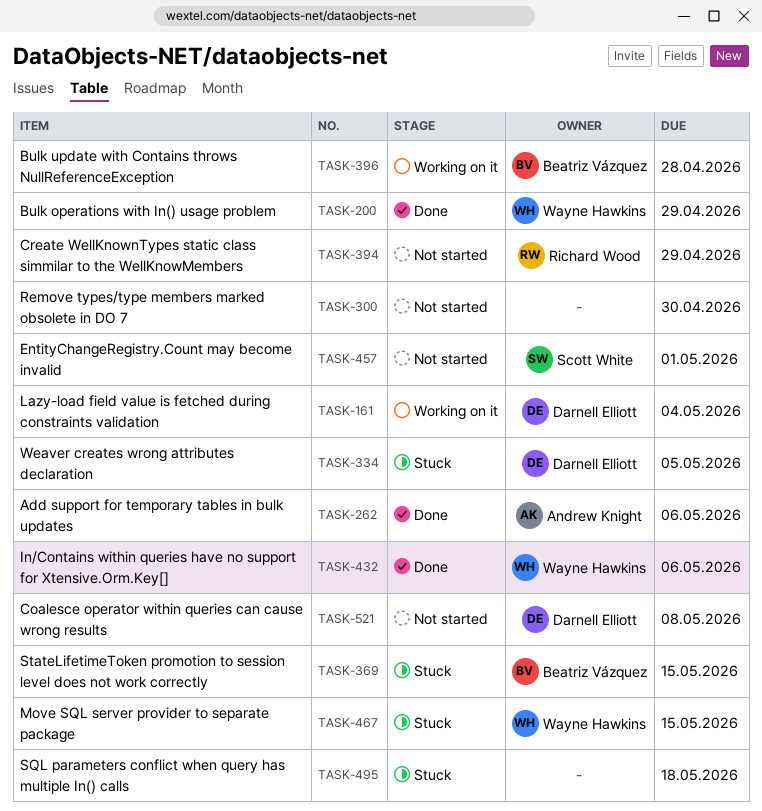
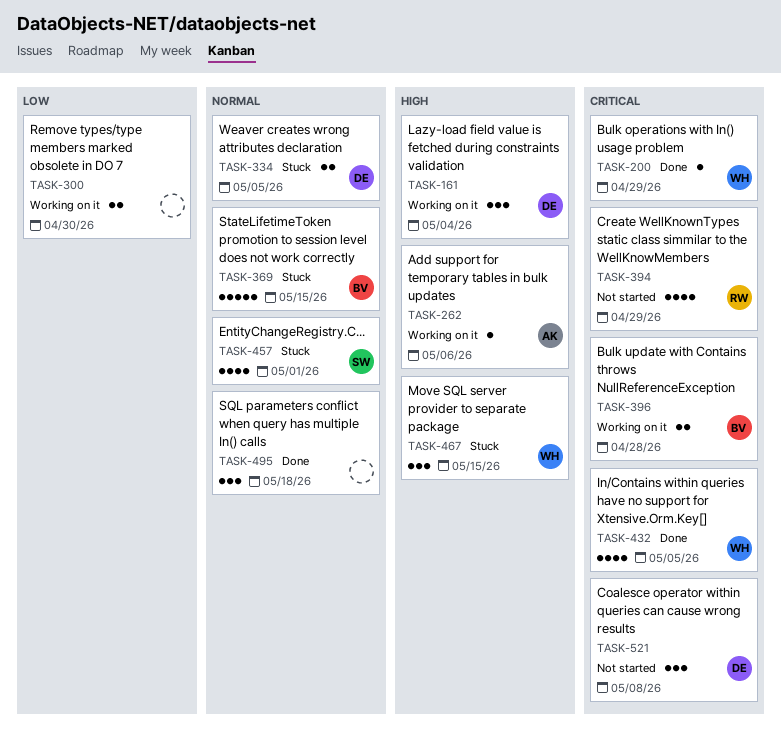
TASK-262, status: Done -> Working on it
TASK-300, status: Not started -> Working on it
TASK-432, due: May 6 -> May 5
TASK-457, status: Not started -> Stuck
TASK-495, status: Stuck -> Done

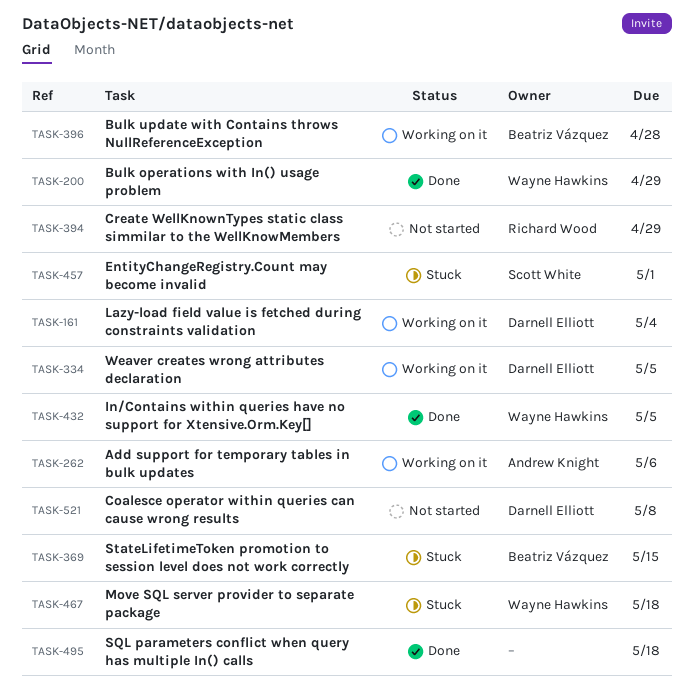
TASK-300: present -> none
TASK-334, status: Stuck -> Working on it
TASK-467, due: May 15 -> May 18

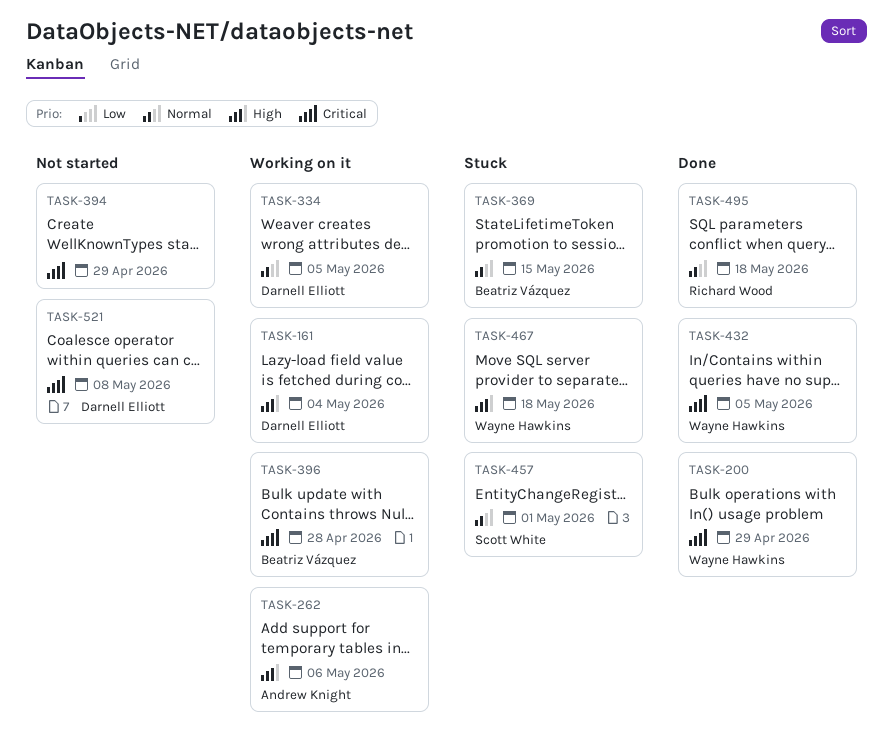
TASK-394, owner: Richard Wood -> none
TASK-495, owner: none -> Richard Wood

